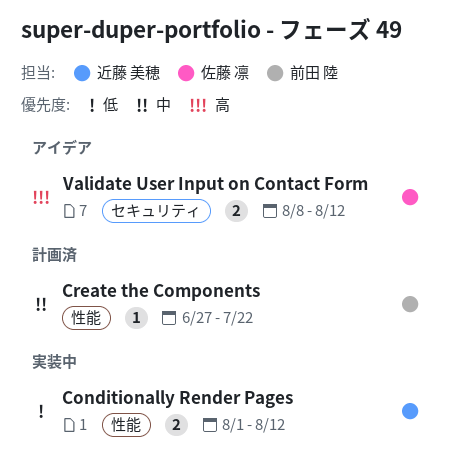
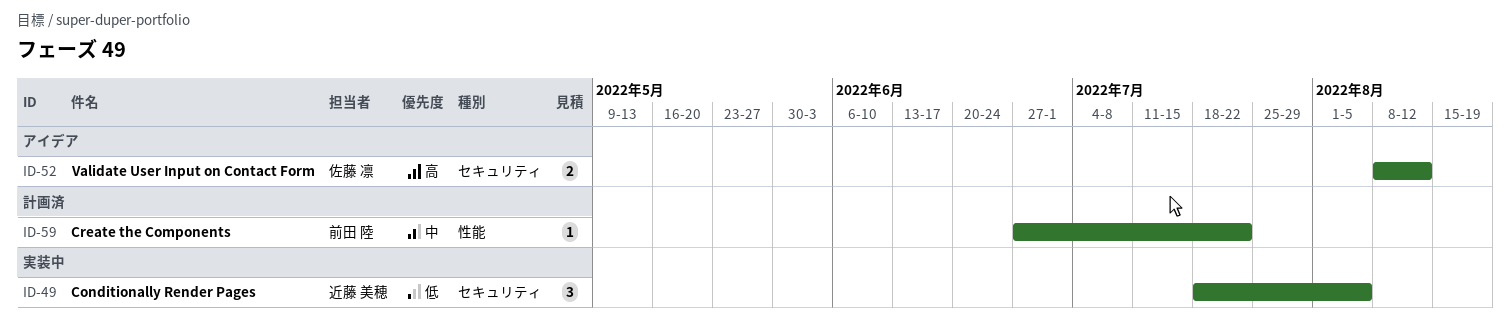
Conditionally Render Pages, label: 性能 -> セキュリティ
Conditionally Render Pages, estimate: 2 -> 3
Conditionally Render Pages, start: Aug 1 -> Jul 18
Conditionally Render Pages, due: Aug 12 -> Aug 5

